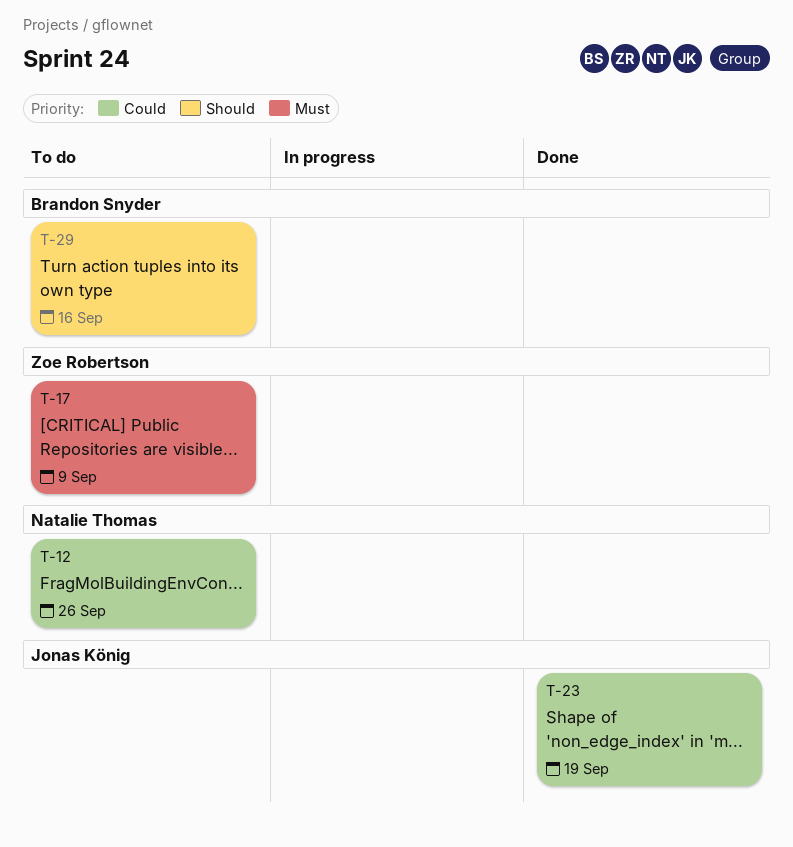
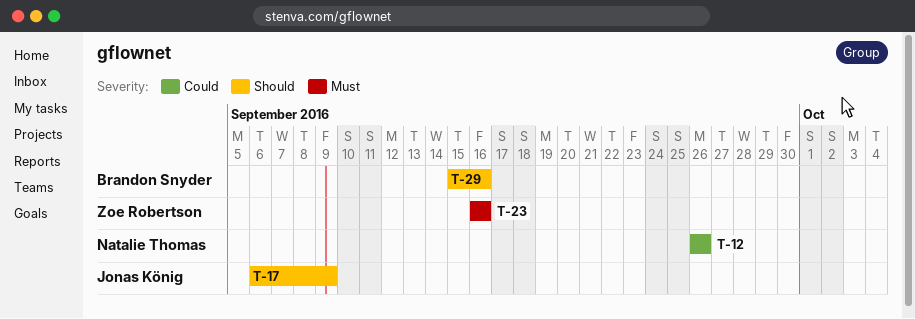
T-17, owner: Zoe Robertson -> Jonas König
T-17, priority: Must -> Should
T-23, owner: Jonas König -> Zoe Robertson
T-23, priority: Could -> Must
T-23, due: Sep 19 -> Sep 16

